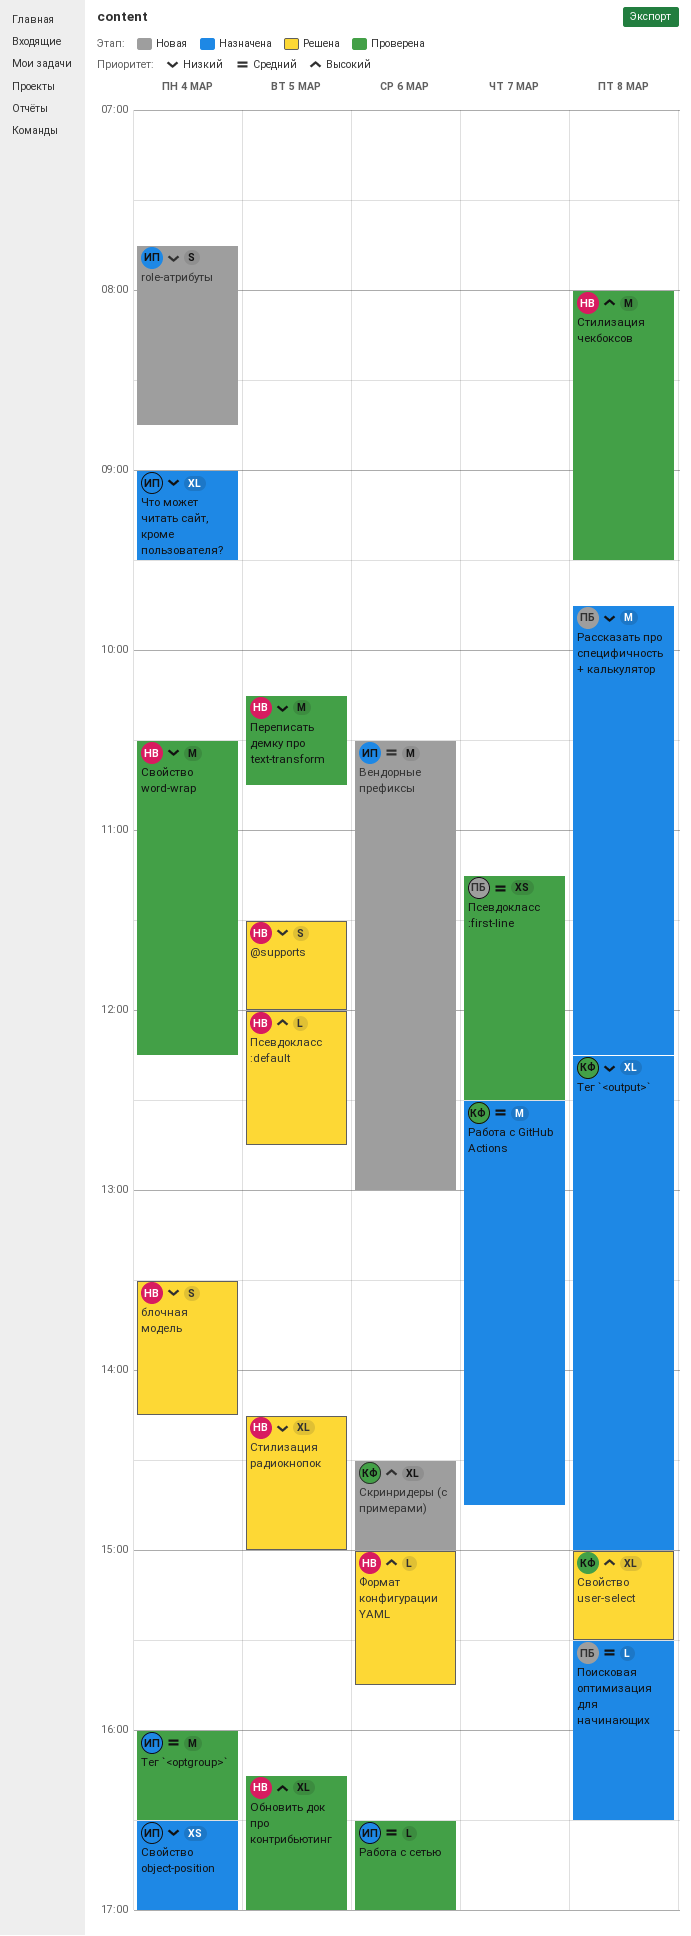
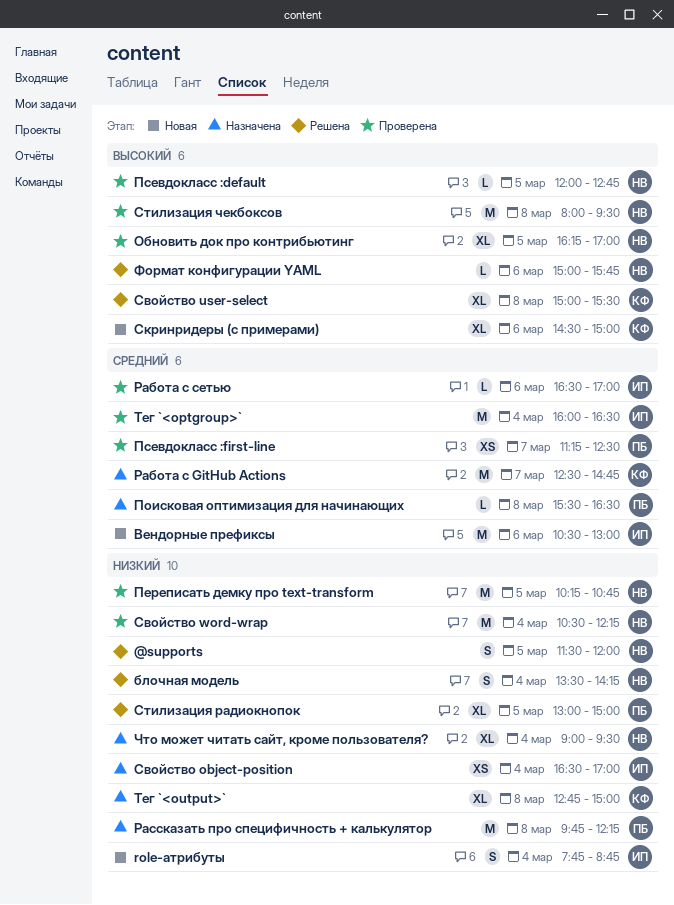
Псевдокласс :default, status: Решена -> Проверена
Стилизация радиокнопок, owner: НВ -> ПБ
Стилизация радиокнопок, begins: 14:15 -> 13:00
Тег `<output>`, begins: 12:15 -> 12:45
Что может читать сайт, кроме пользователя?, owner: ИП -> НВ

